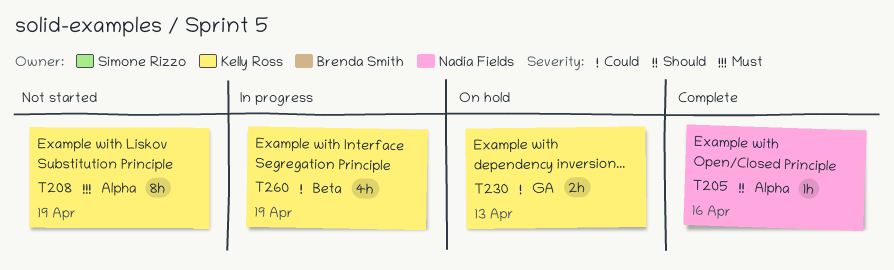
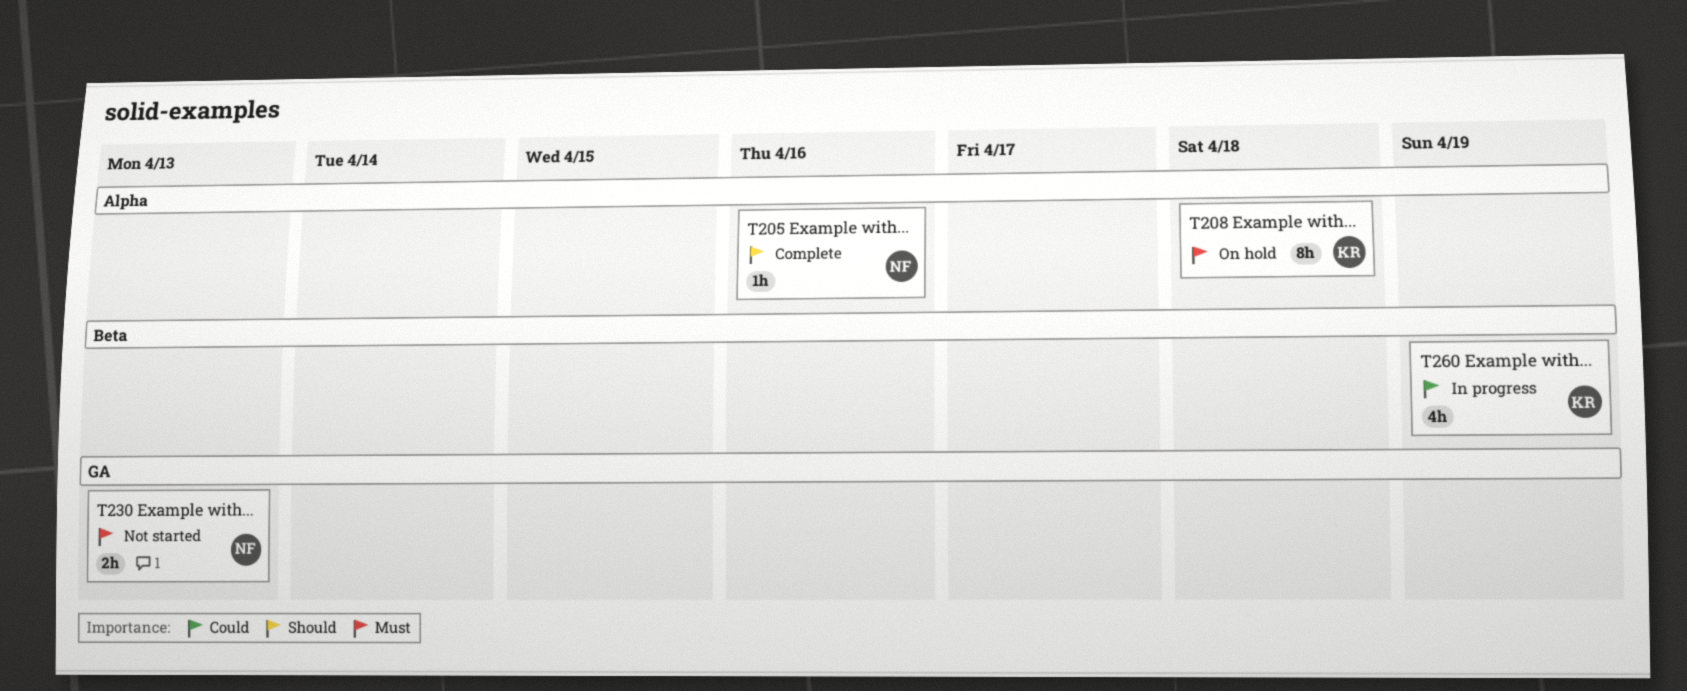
T208, status: Not started -> On hold
T208, due: Apr 19 -> Apr 18
T230, status: On hold -> Not started
T230, owner: Kelly Ross -> Nadia Fields
T230, priority: Could -> Must

